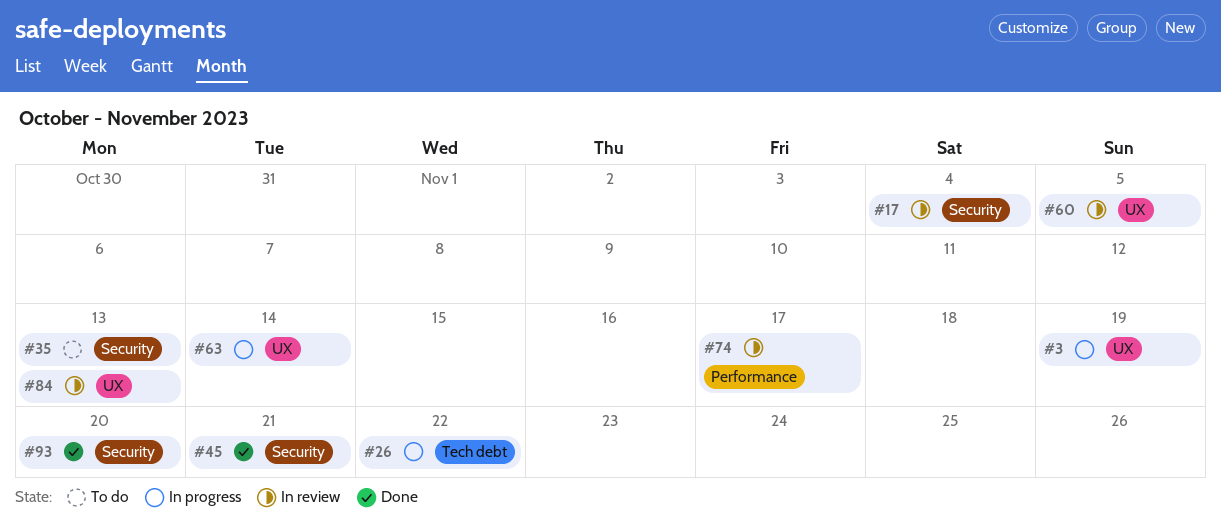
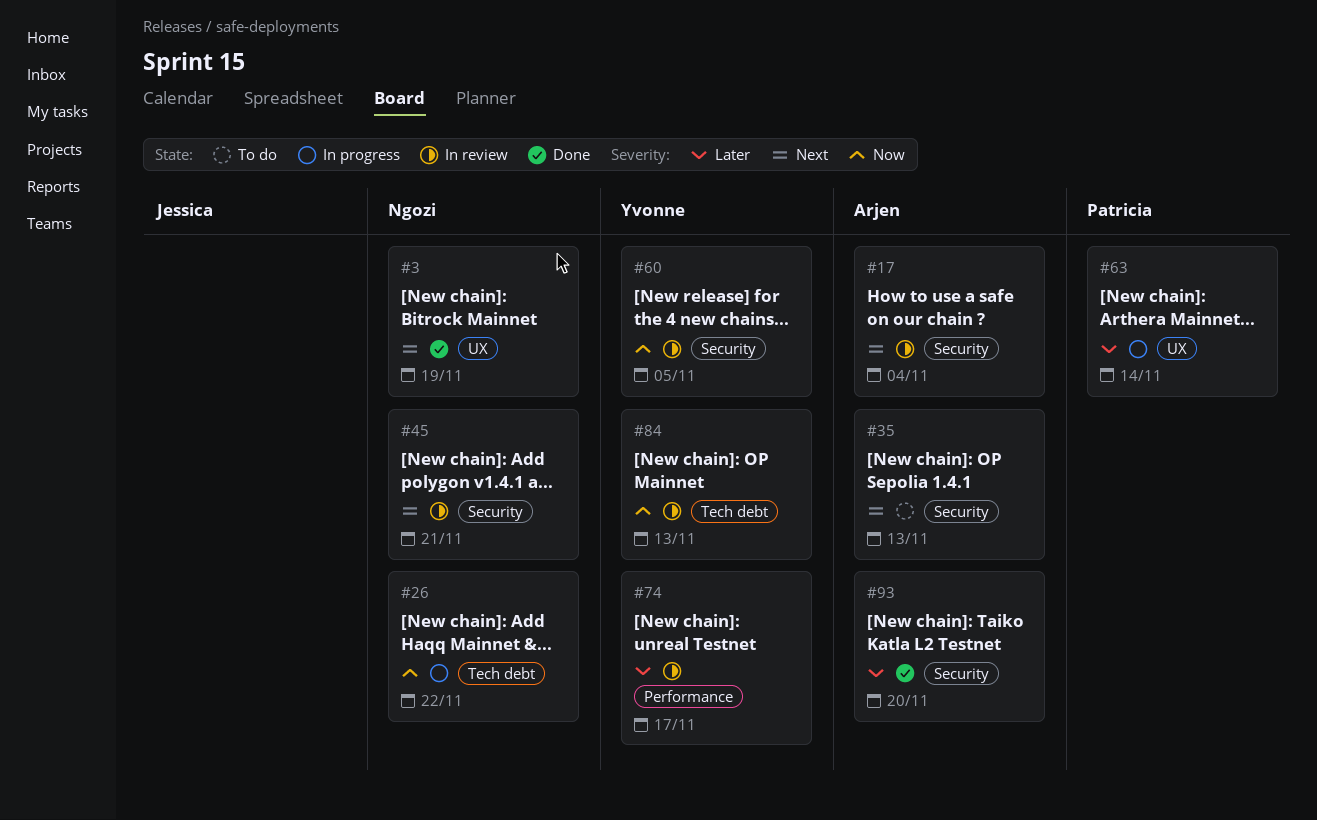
#3, status: In progress -> Done
#45, status: Done -> In review
#60, label: UX -> Security
#84, label: UX -> Tech debt

